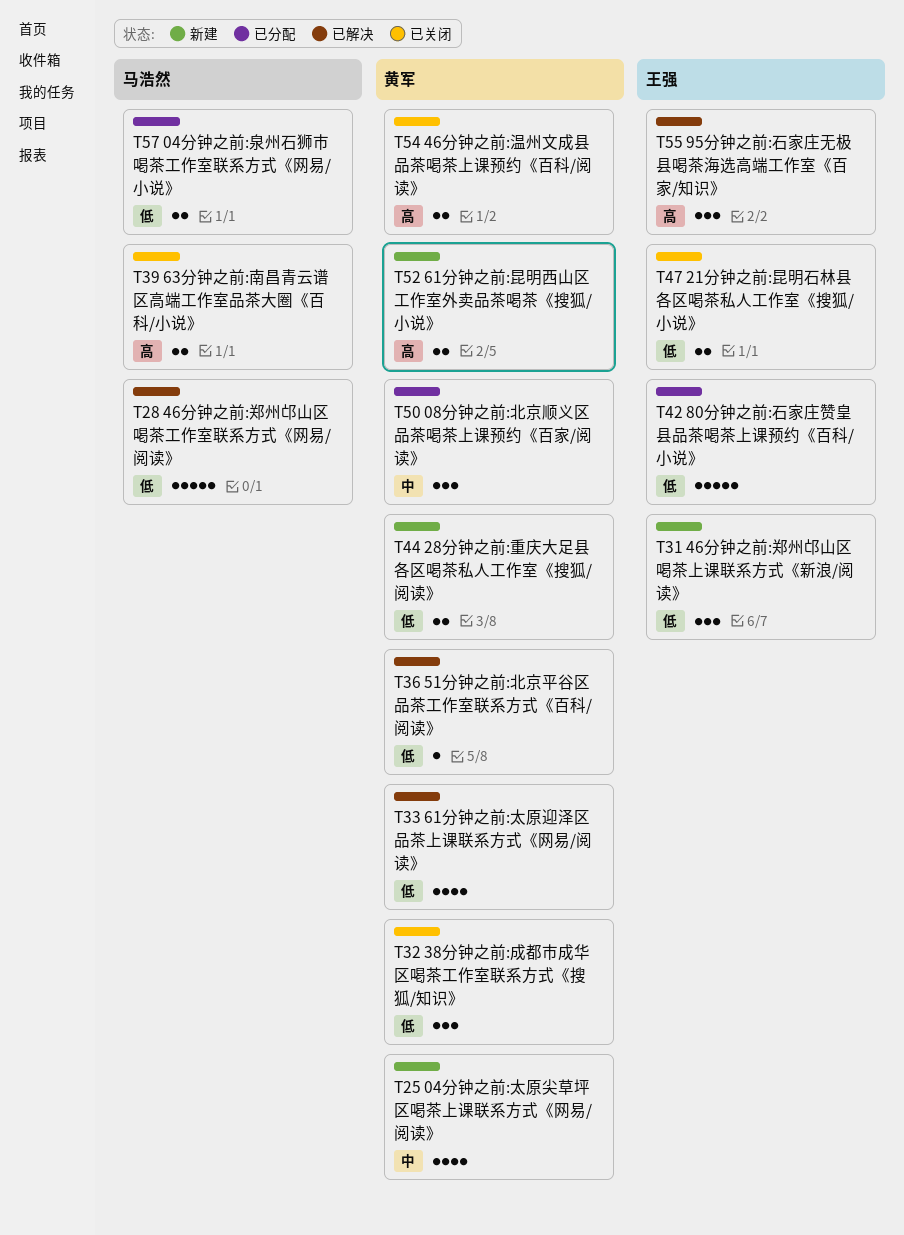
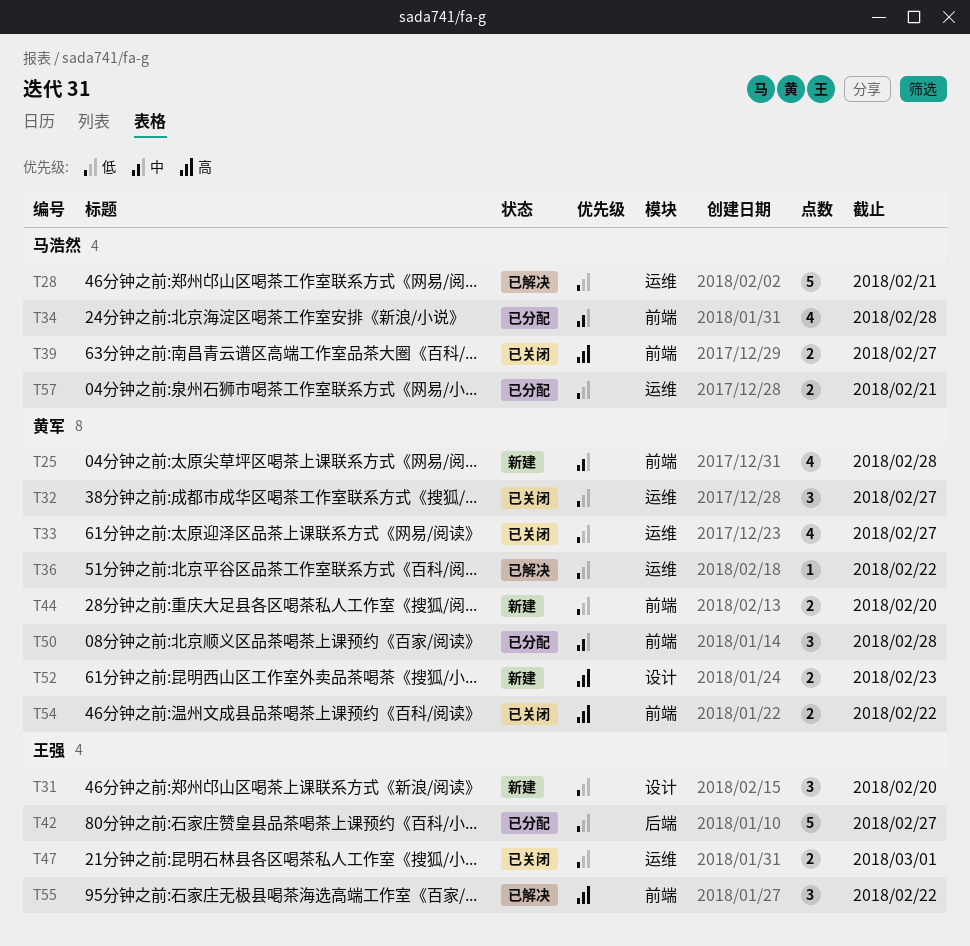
T33, status: 已解决 -> 已关闭
T34: none -> present

